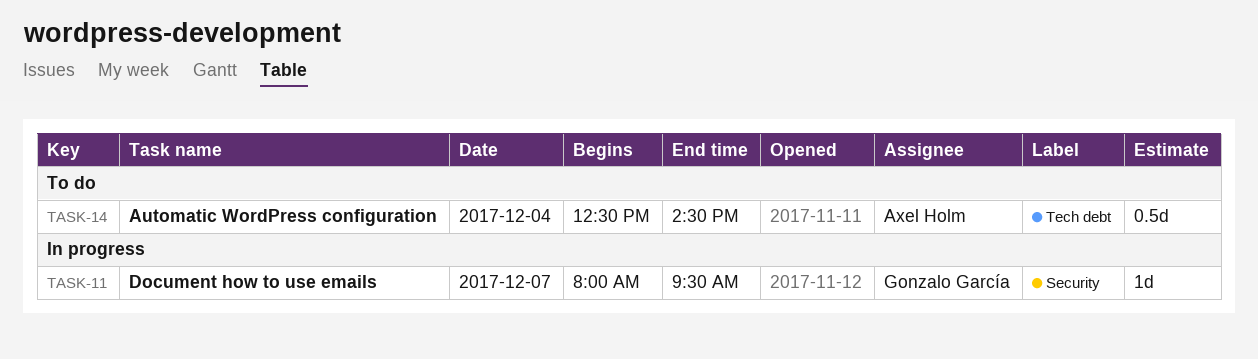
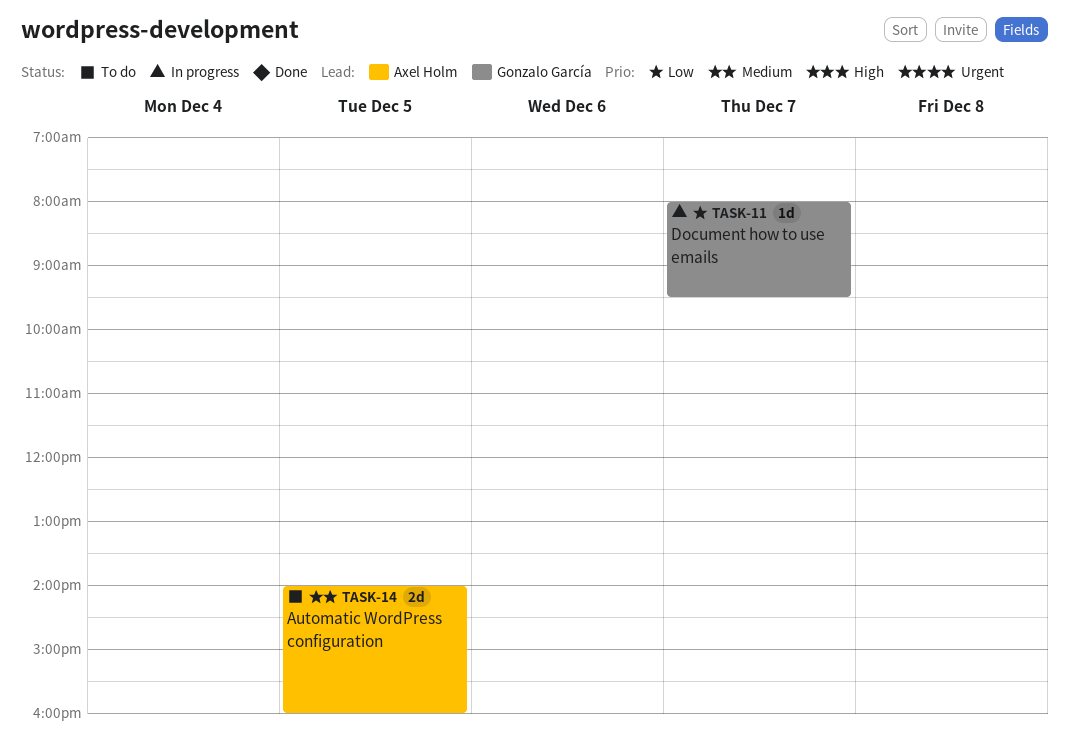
TASK-14, estimate: 0.5d -> 2d
TASK-14, day: Dec 4 -> Dec 5
TASK-14, begins: 12:30 -> 14:00
TASK-14, ends: 14:30 -> 16:00

